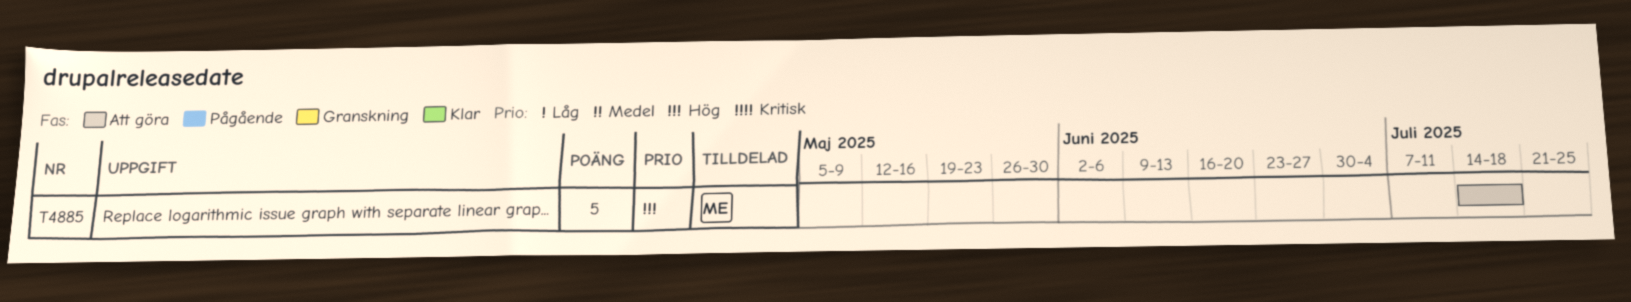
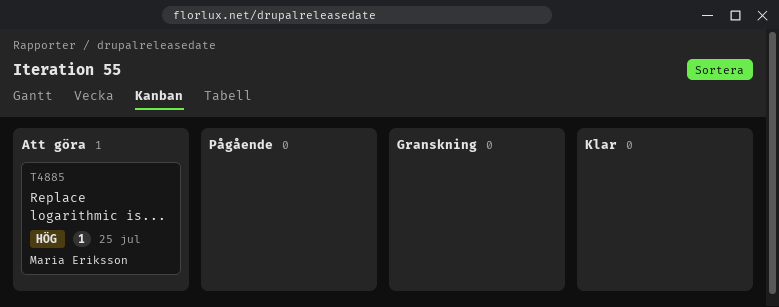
T4885, estimate: 5 -> 1
T4885, due: Jul 18 -> Jul 25

